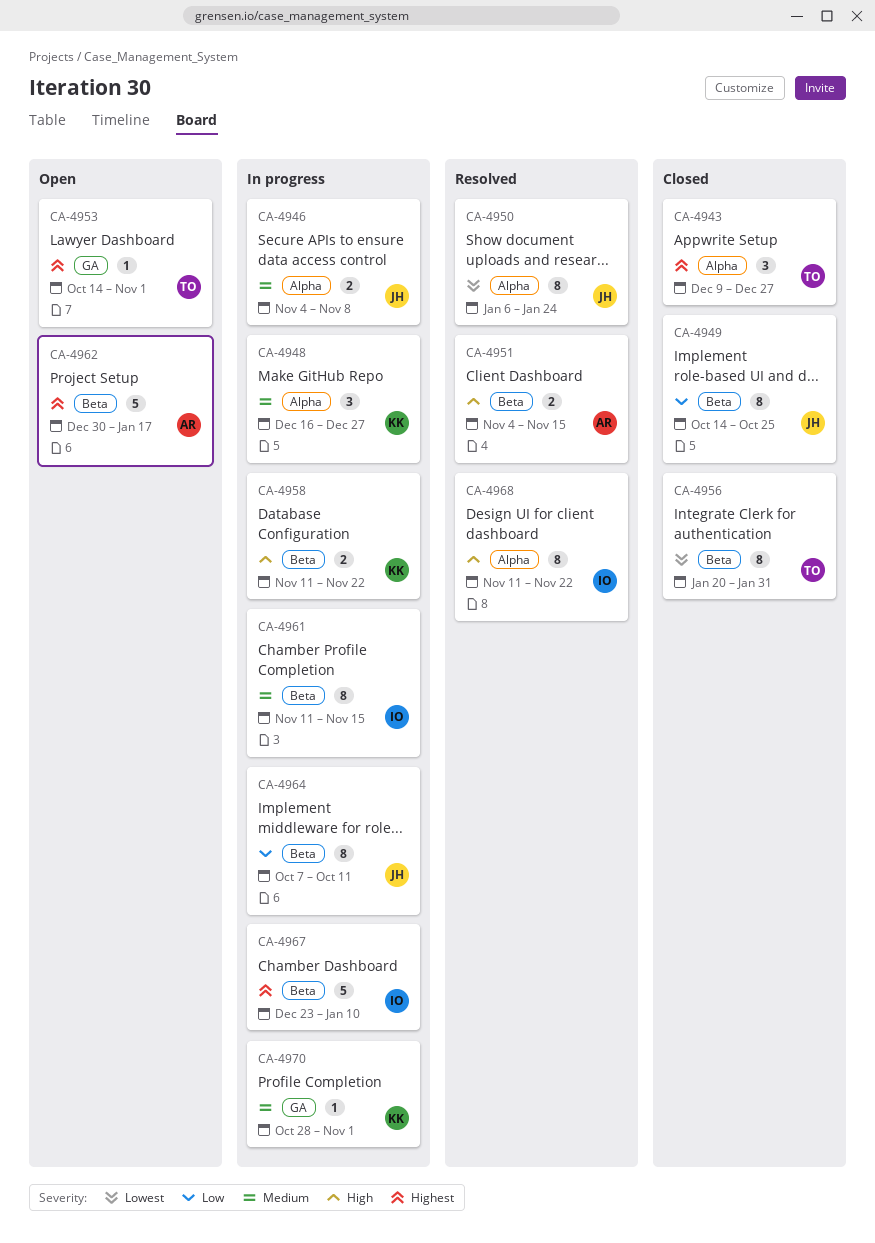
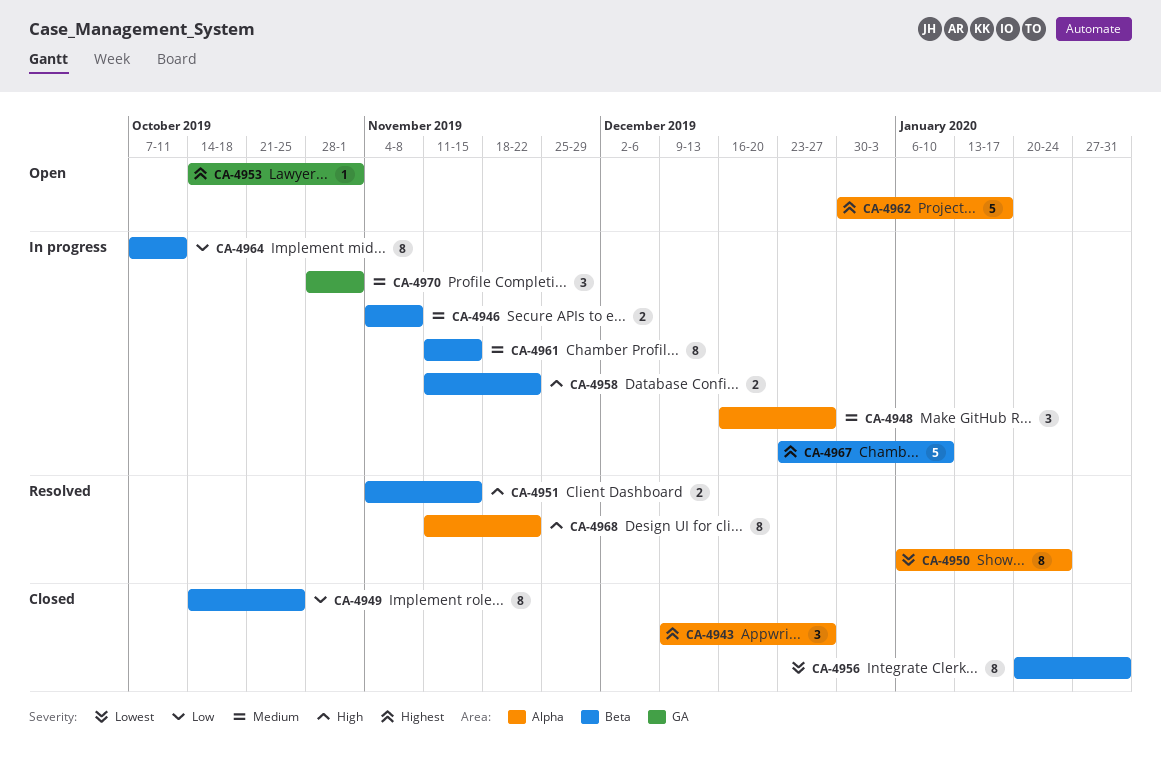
CA-4946, label: Alpha -> Beta
CA-4962, label: Beta -> Alpha
CA-4970, estimate: 1 -> 3

